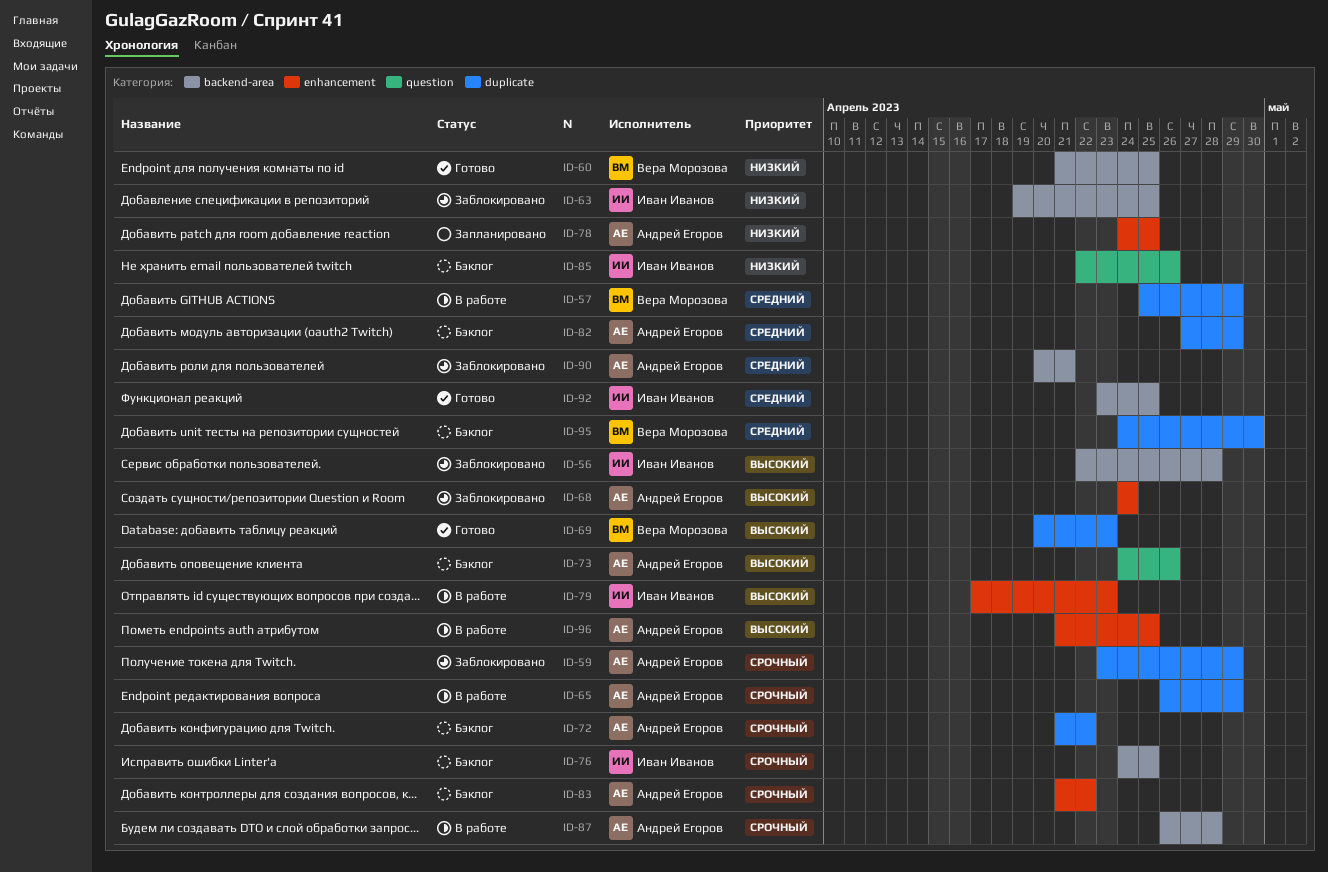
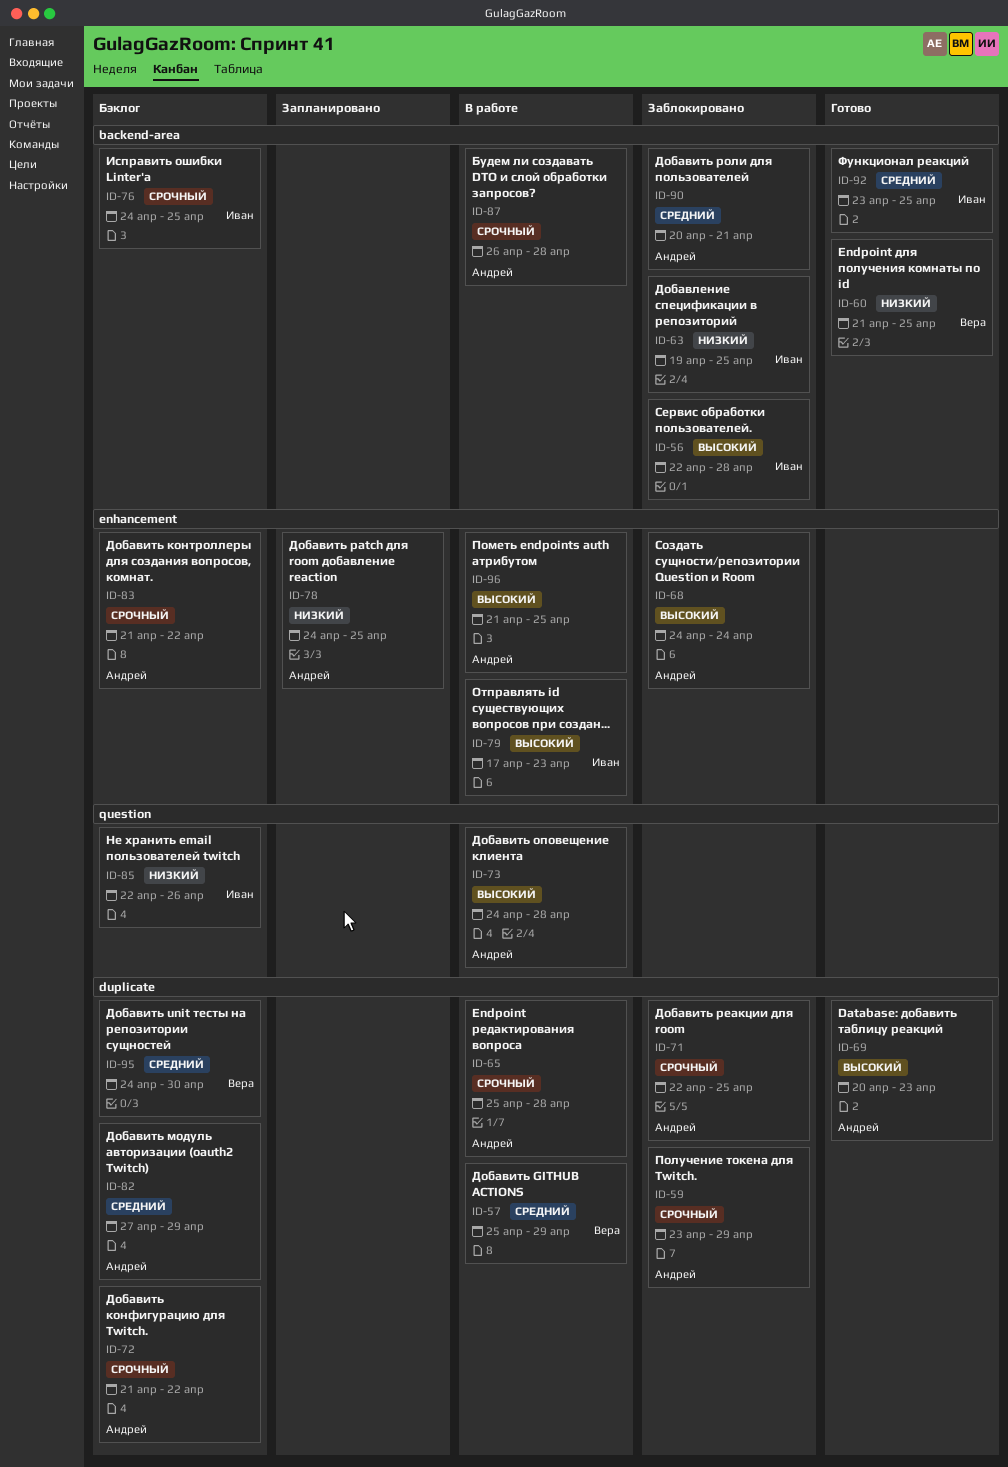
ID-65, start: Apr 26 -> Apr 25
ID-65, due: Apr 29 -> Apr 28
ID-69, owner: Вера Морозова -> Андрей Егоров
ID-71: none -> present
ID-73, status: Бэклог -> В работе
ID-73, due: Apr 26 -> Apr 28

